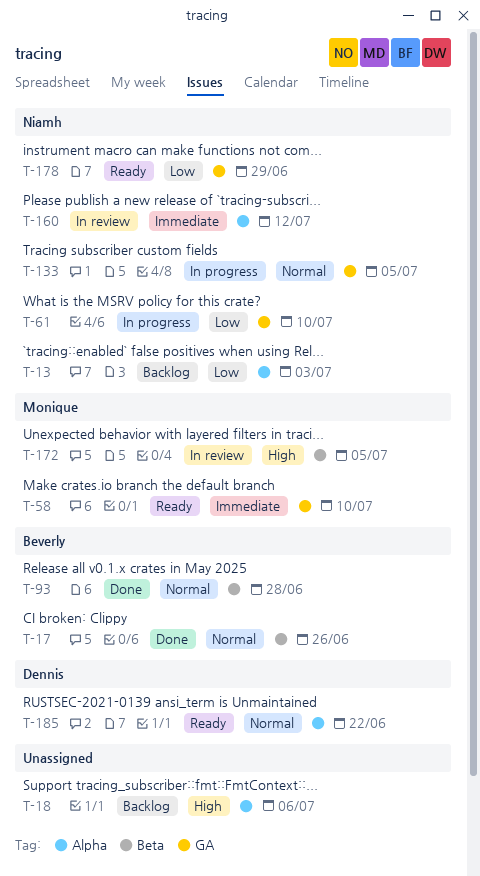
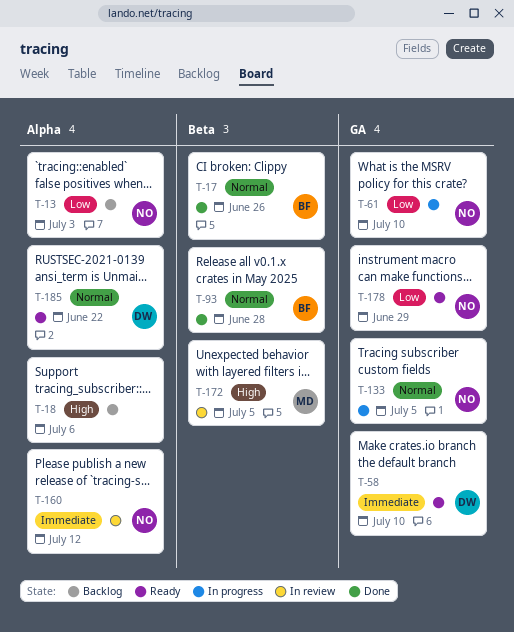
T-58, owner: Monique -> Dennis

